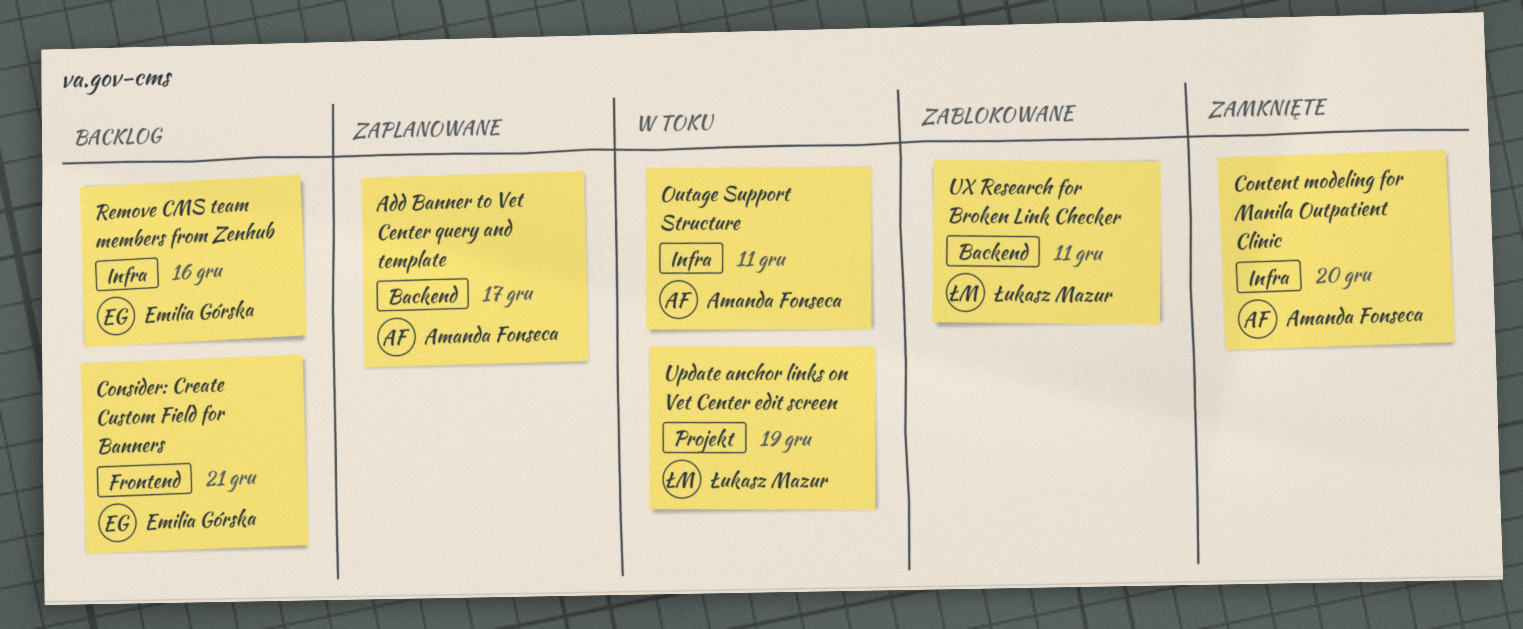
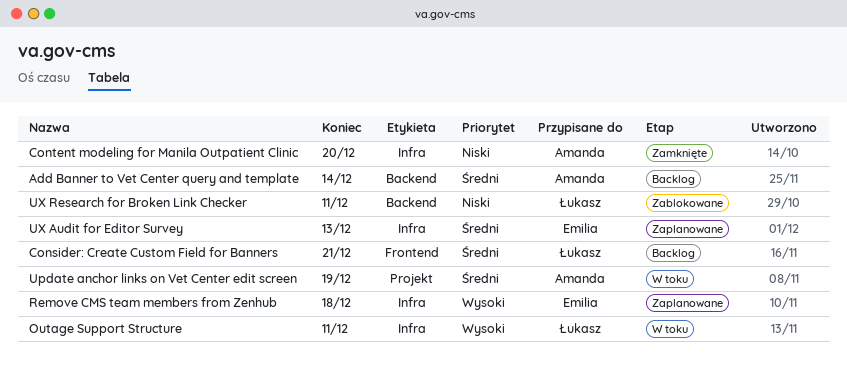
Add Banner to Vet Center query and template, status: Zaplanowane -> Backlog
Add Banner to Vet Center query and template, due: Dec 17 -> Dec 14
Consider: Create Custom Field for Banners, owner: Emilia Górska -> Łukasz Mazur
Outage Support Structure, owner: Amanda Fonseca -> Łukasz Mazur
Remove CMS team members from Zenhub, status: Backlog -> Zaplanowane
Remove CMS team members from Zenhub, due: Dec 16 -> Dec 18
Update anchor links on Vet Center edit screen, owner: Łukasz Mazur -> Amanda Fonseca
UX Audit for Editor Survey: none -> present

